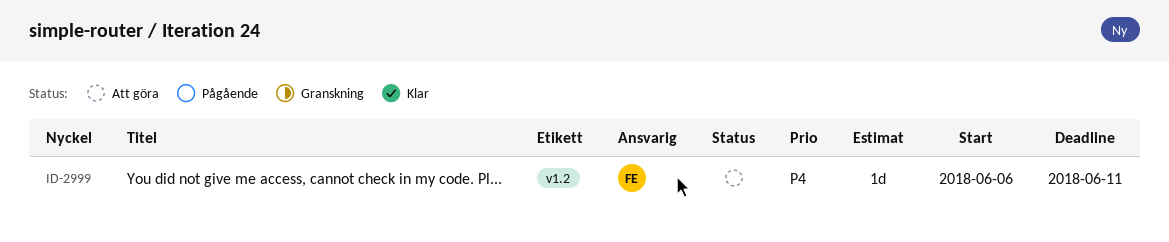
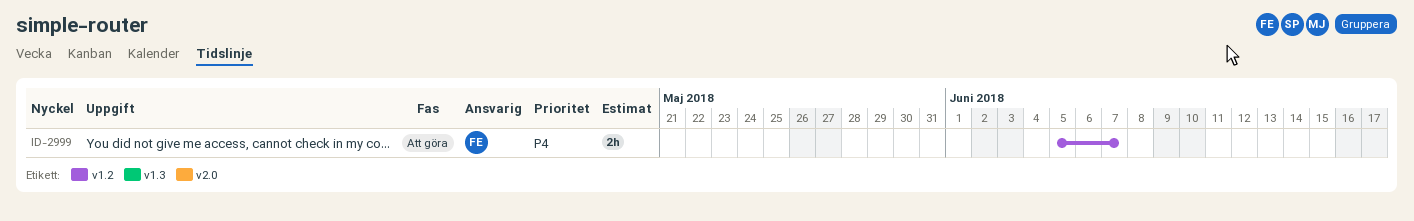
ID-2999, estimate: 1d -> 2h
ID-2999, start: Jun 6 -> Jun 5
ID-2999, due: Jun 11 -> Jun 7

